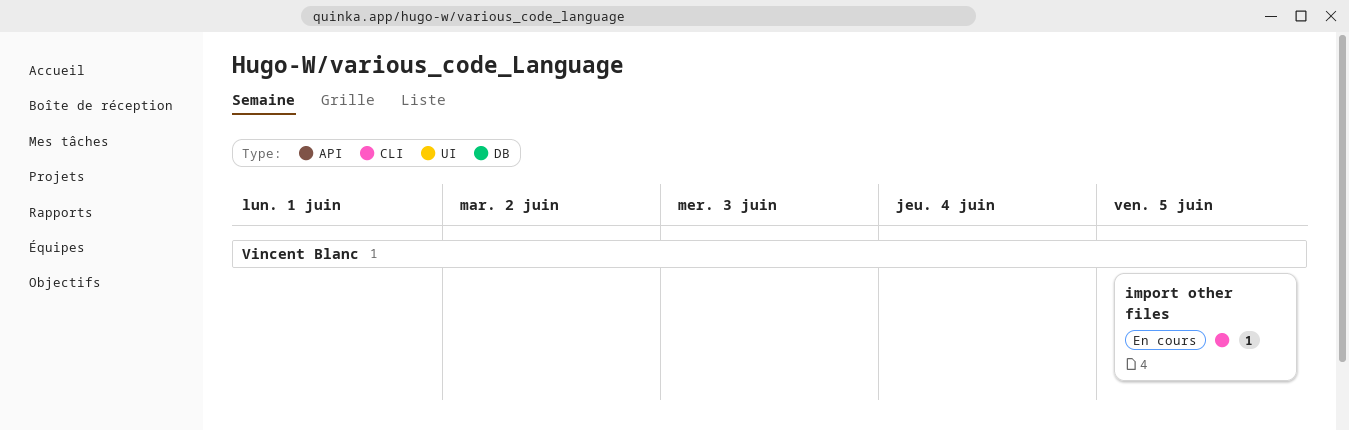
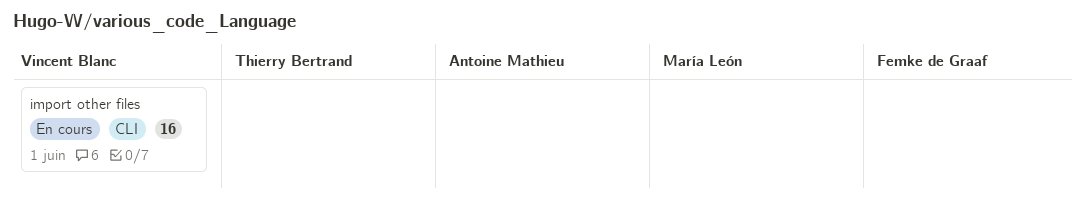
import other files, estimate: 1 -> 16
import other files, due: Jun 5 -> Jun 1

